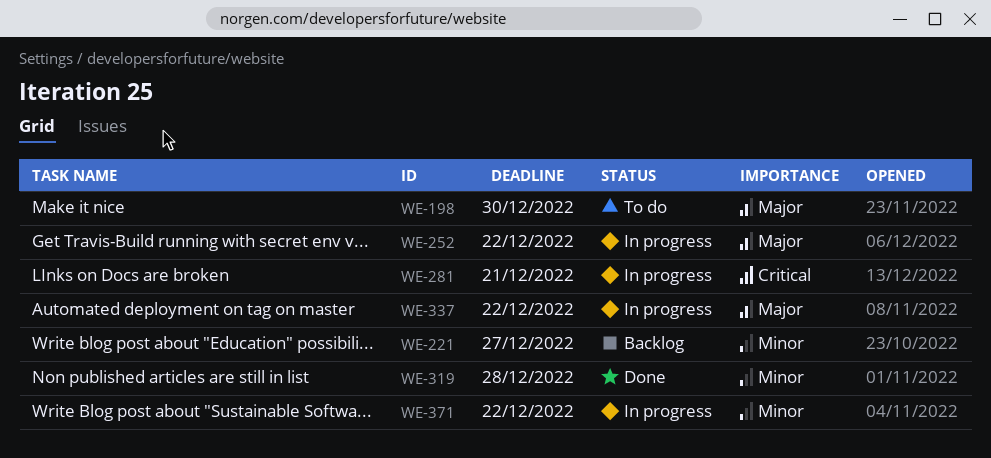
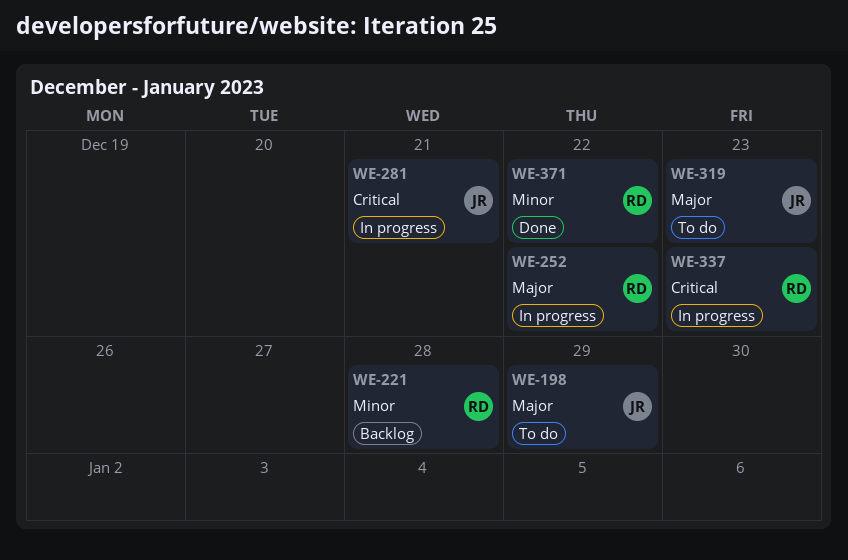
WE-198, due: Dec 30 -> Dec 29
WE-221, due: Dec 27 -> Dec 28
WE-319, status: Done -> To do
WE-319, priority: Minor -> Major
WE-319, due: Dec 28 -> Dec 23
WE-337, priority: Major -> Critical
WE-337, due: Dec 22 -> Dec 23
WE-371, status: In progress -> Done

